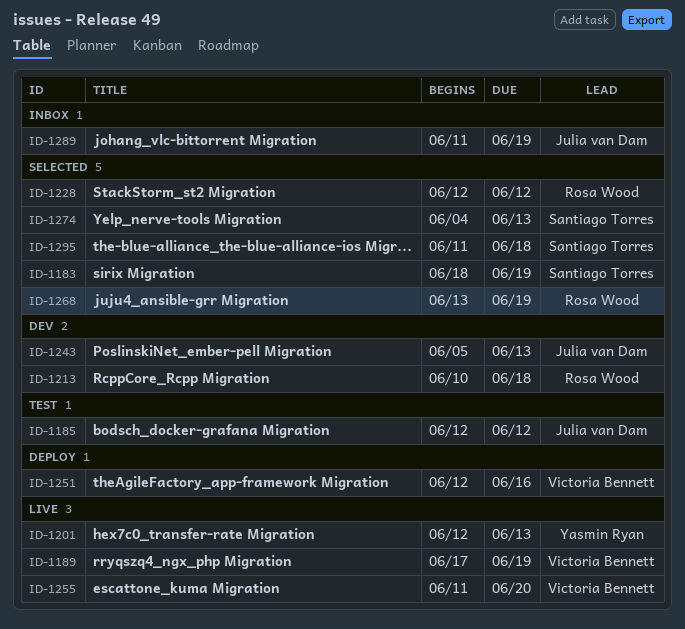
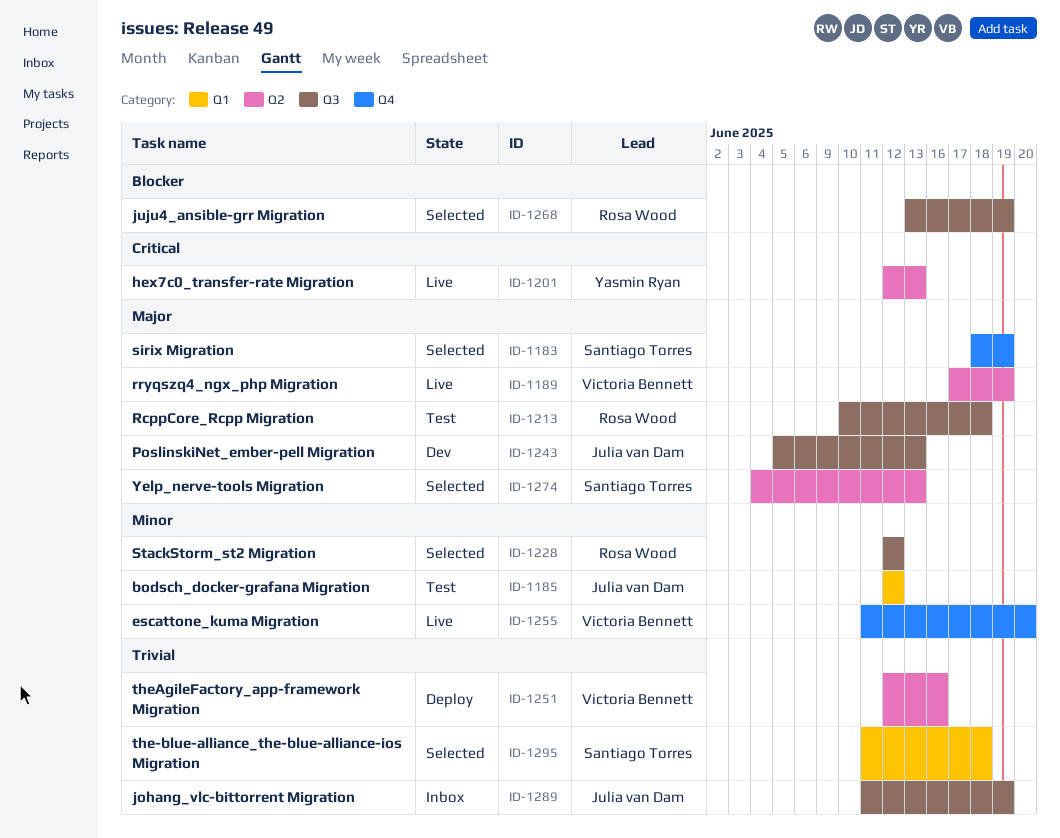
ID-1213, status: Dev -> Test

